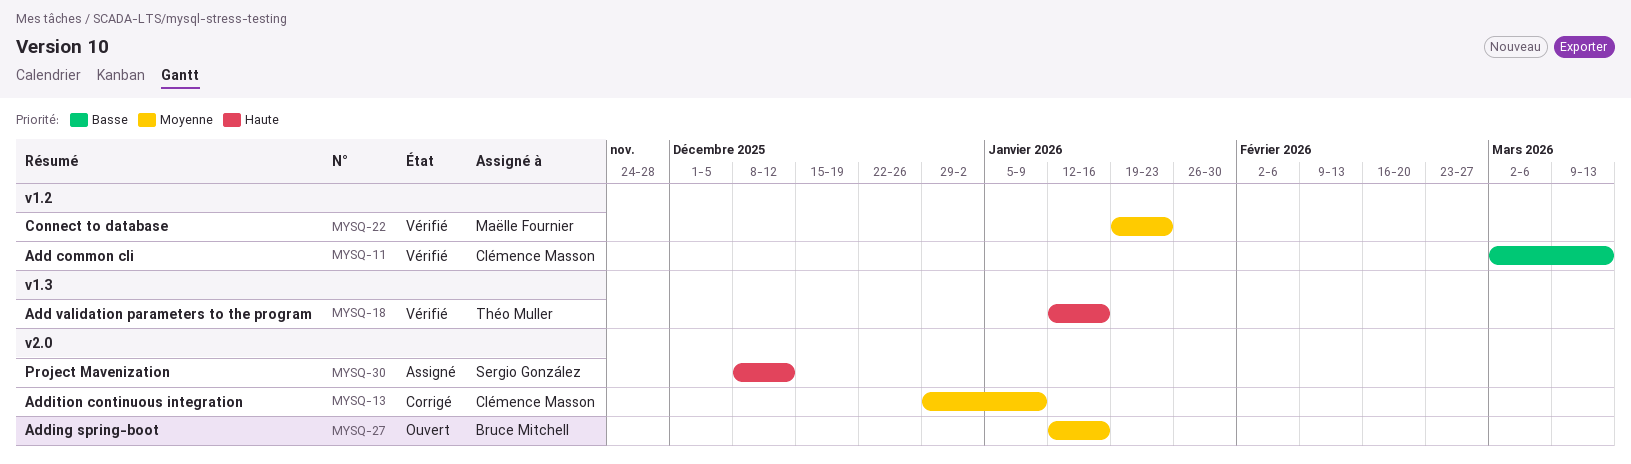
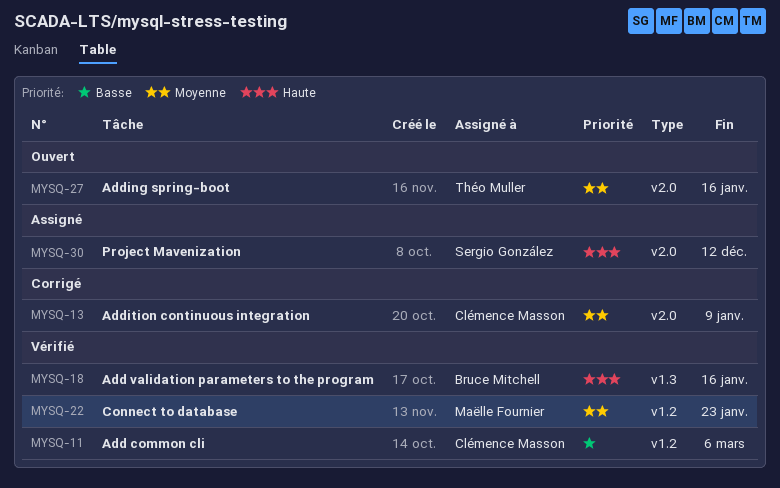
MYSQ-11, due: Mar 13 -> Mar 6
MYSQ-18, owner: Théo Muller -> Bruce Mitchell
MYSQ-27, owner: Bruce Mitchell -> Théo Muller

